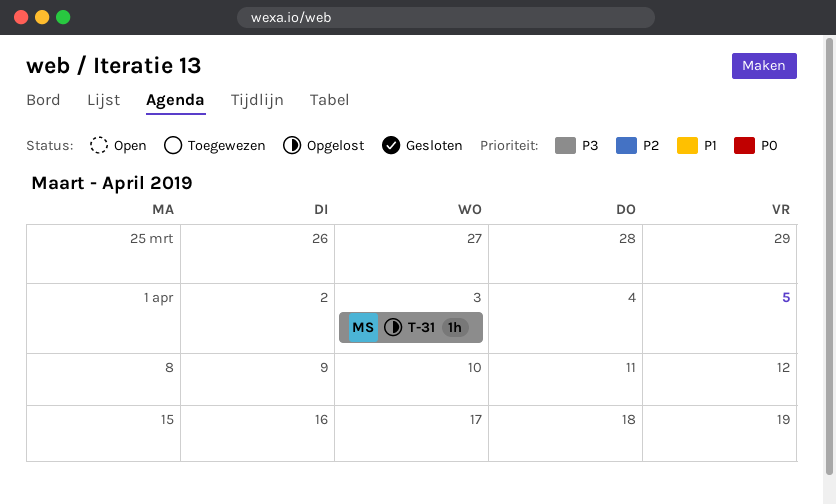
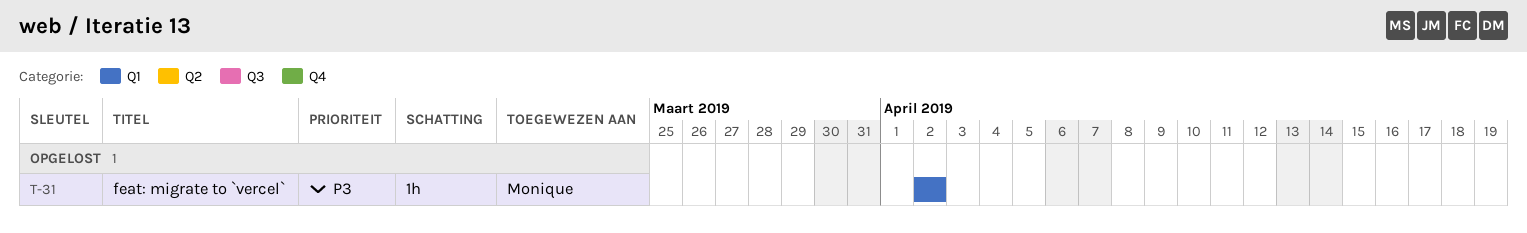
T-31, start: Apr 3 -> Apr 2
T-31, due: Apr 3 -> Apr 2

